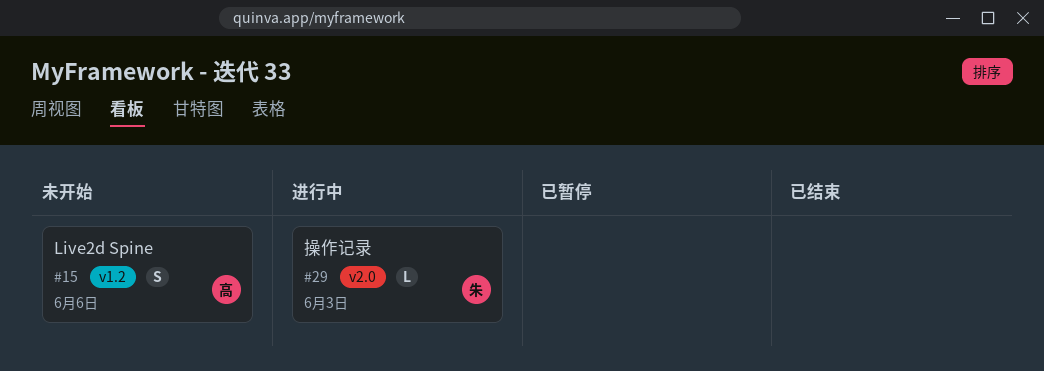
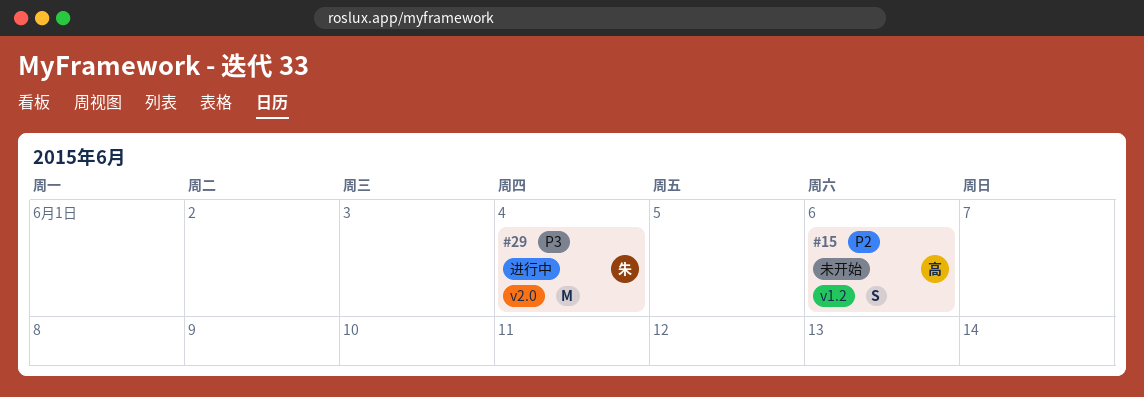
#29, estimate: L -> M
#29, due: Jun 3 -> Jun 4

